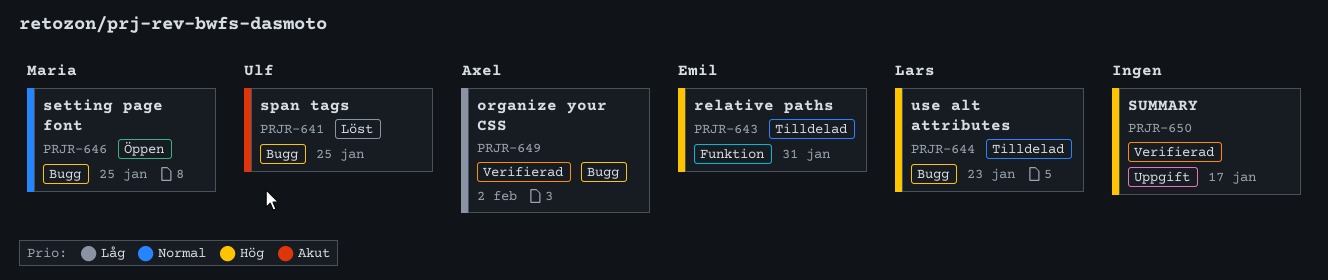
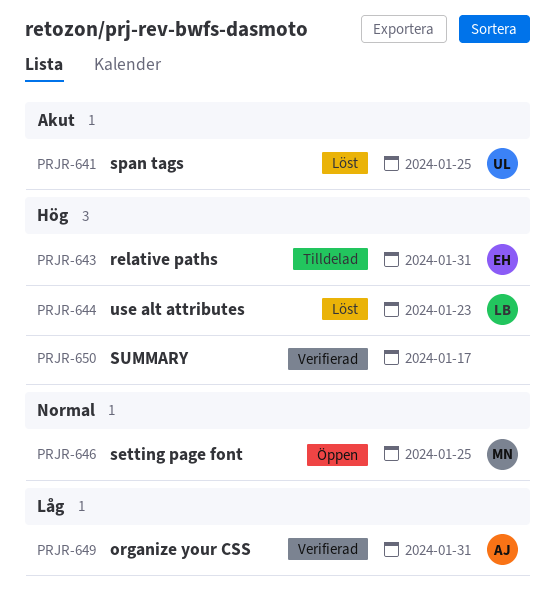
PRJR-644, status: Tilldelad -> Löst
PRJR-649, due: Feb 2 -> Jan 31

